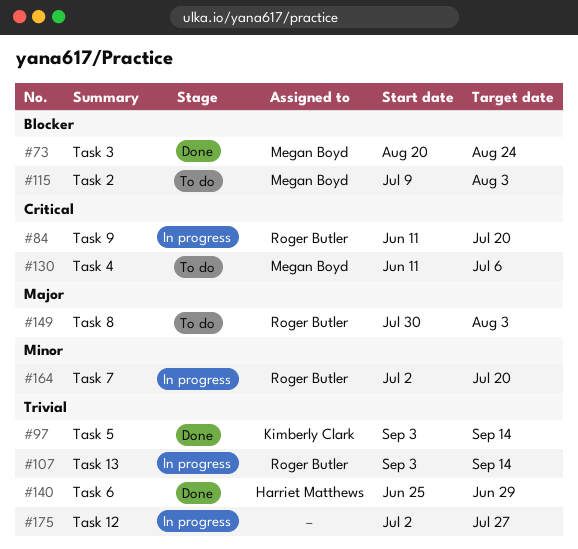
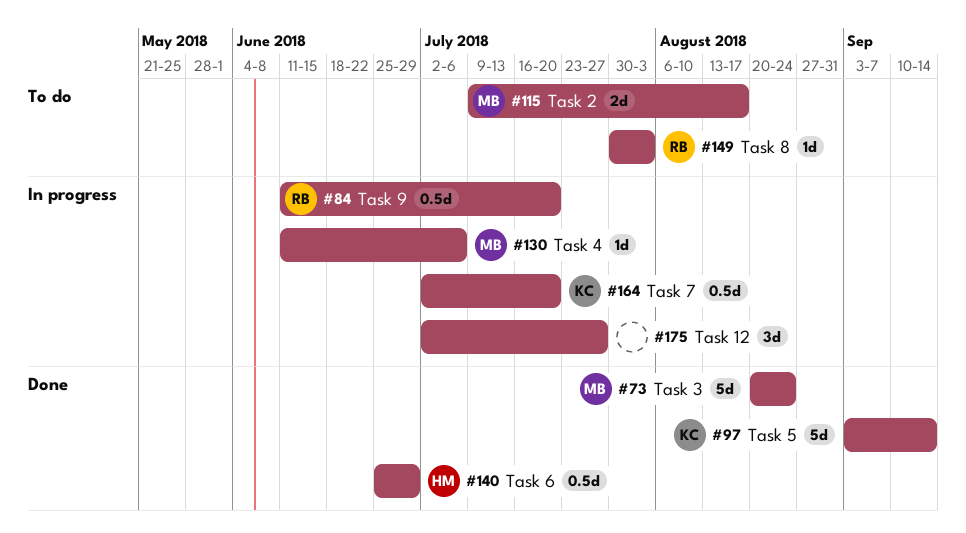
#107: present -> none
#115, due: Aug 3 -> Aug 17
#130, status: To do -> In progress
#164, owner: Roger Butler -> Kimberly Clark

